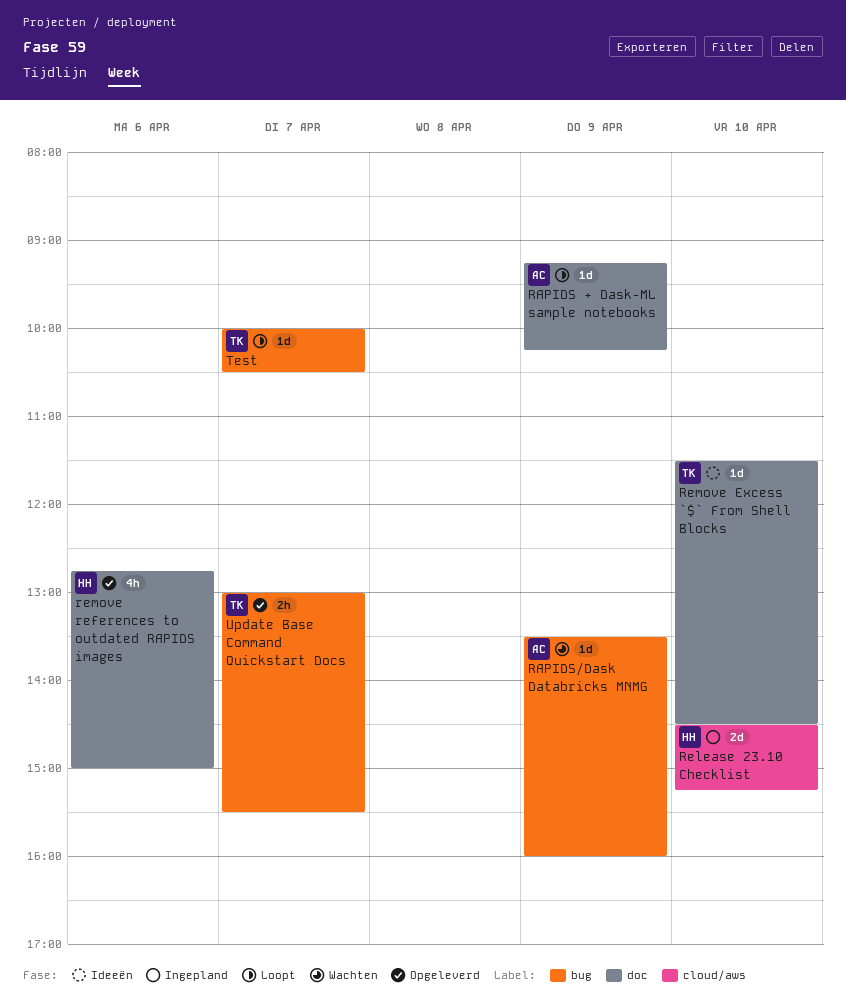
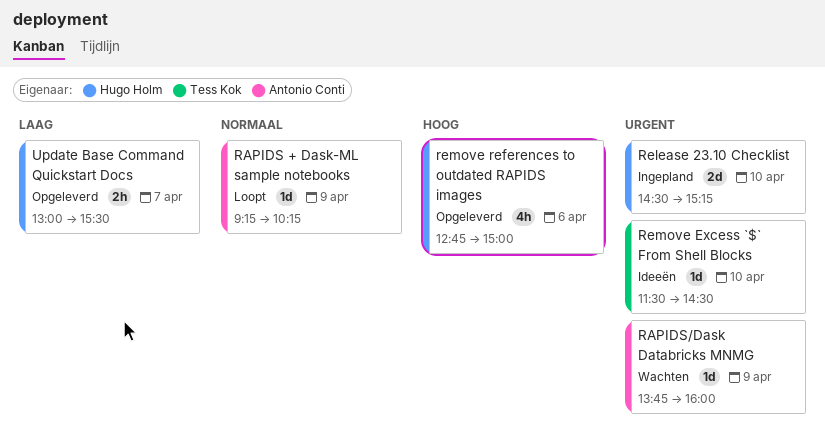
RAPIDS/Dask Databricks MNMG, begins: 13:30 -> 13:45
Test: present -> none
Update Base Command Quickstart Docs, owner: Tess Kok -> Hugo Holm

